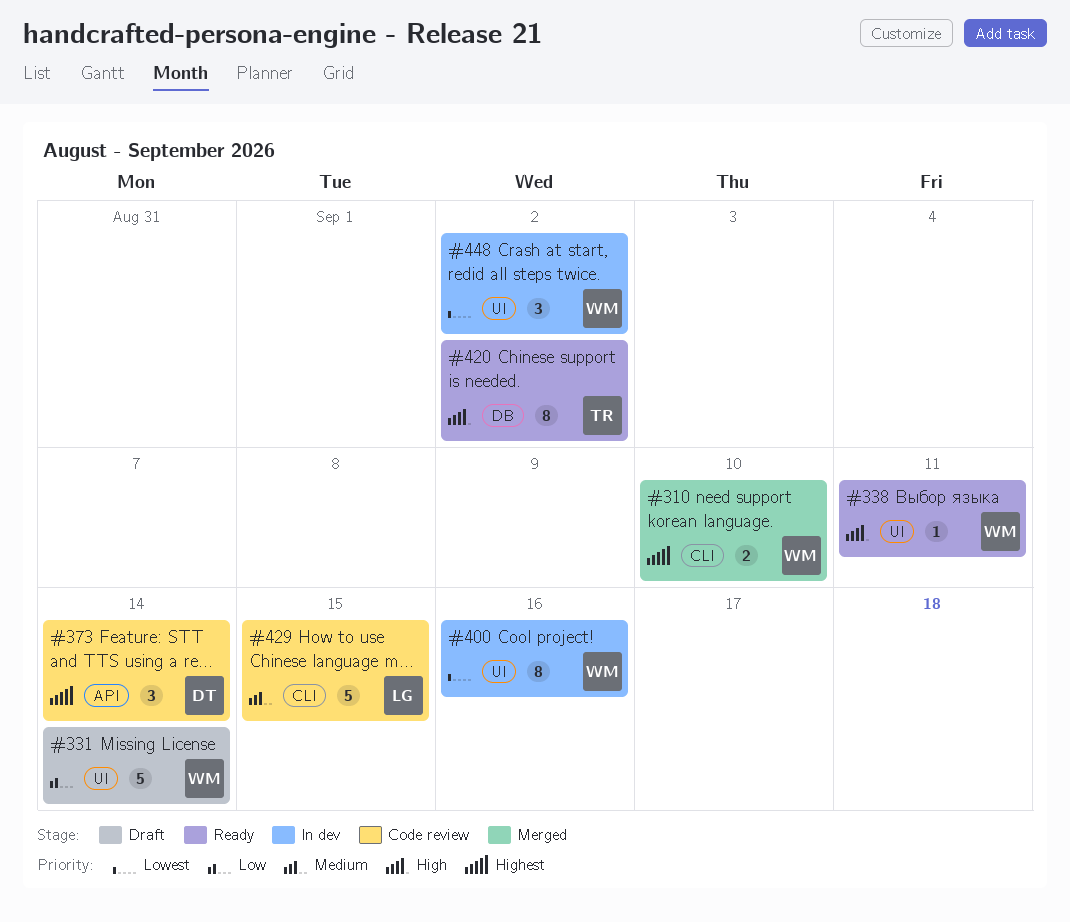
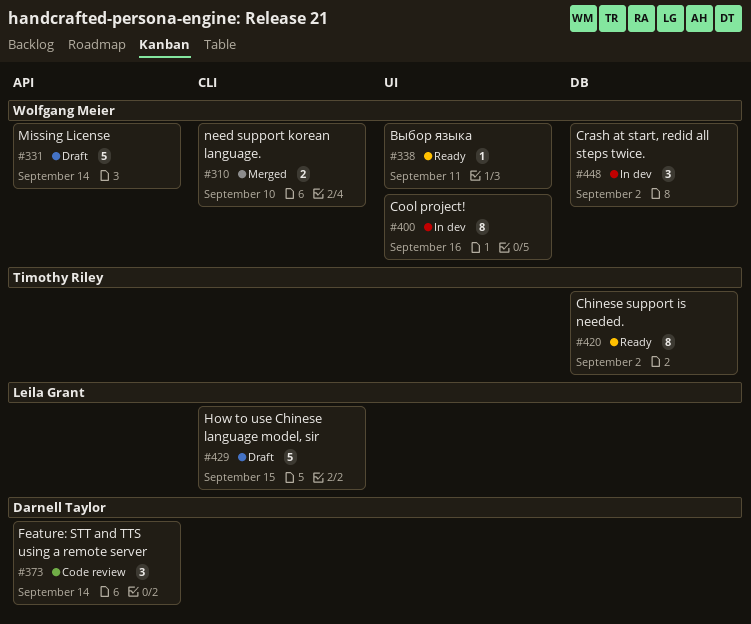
#331, label: UI -> API
#429, status: Code review -> Draft
#448, label: UI -> DB

